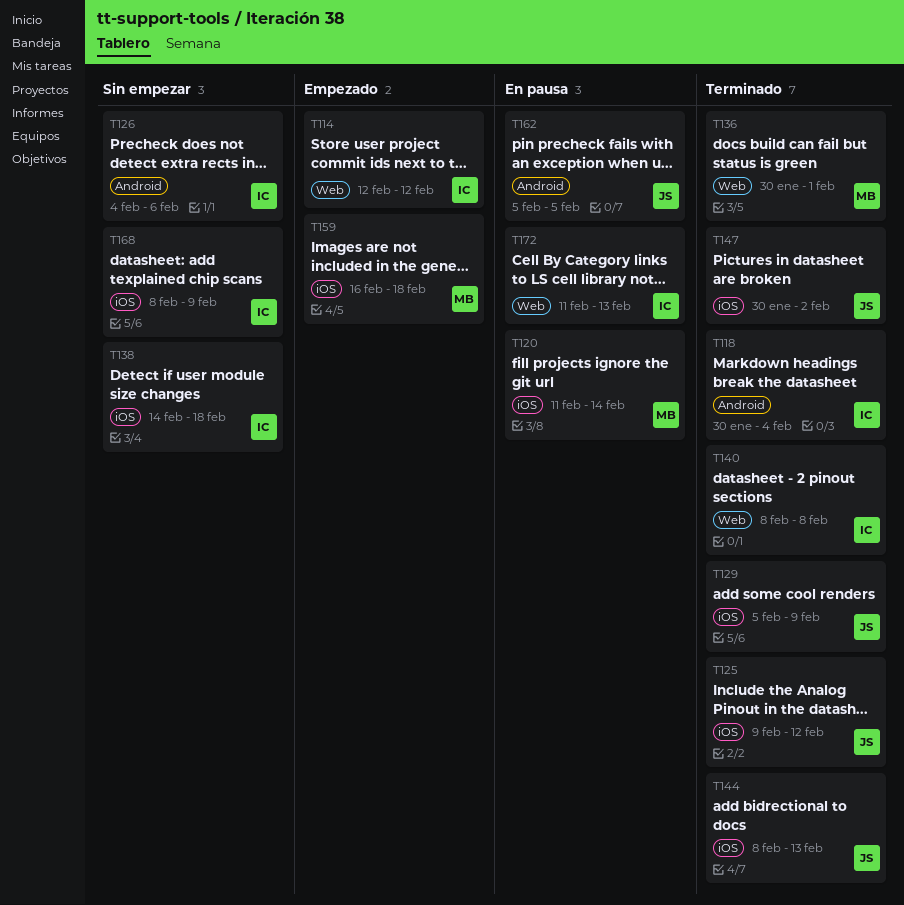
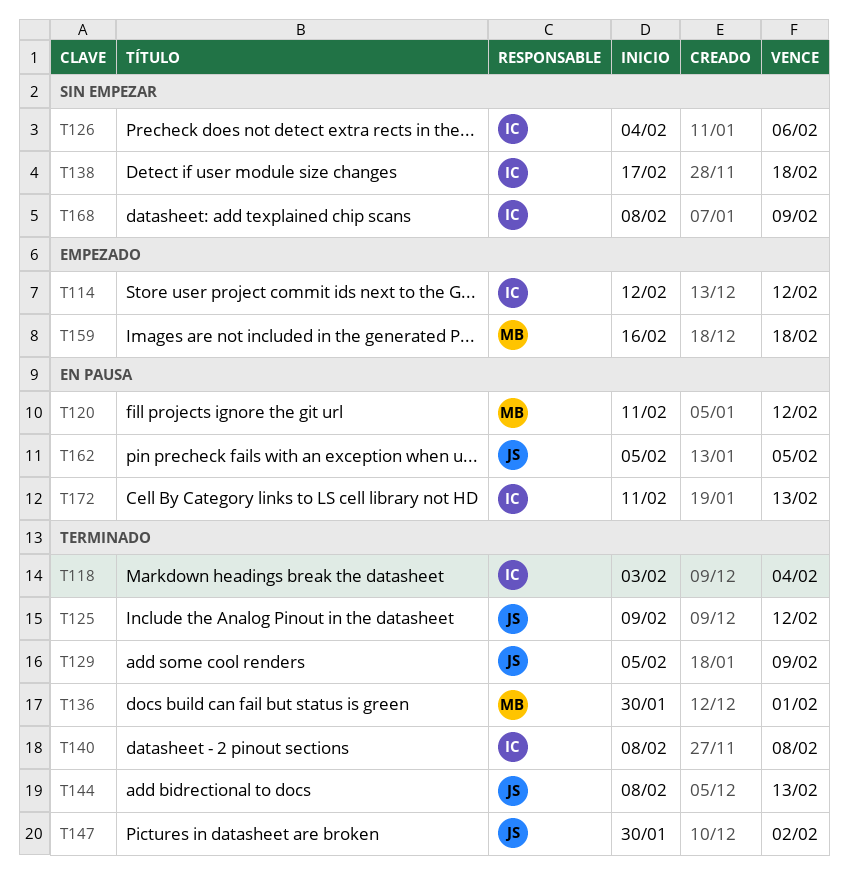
T118, start: Jan 30 -> Feb 3
T120, due: Feb 14 -> Feb 12
T138, start: Feb 14 -> Feb 17

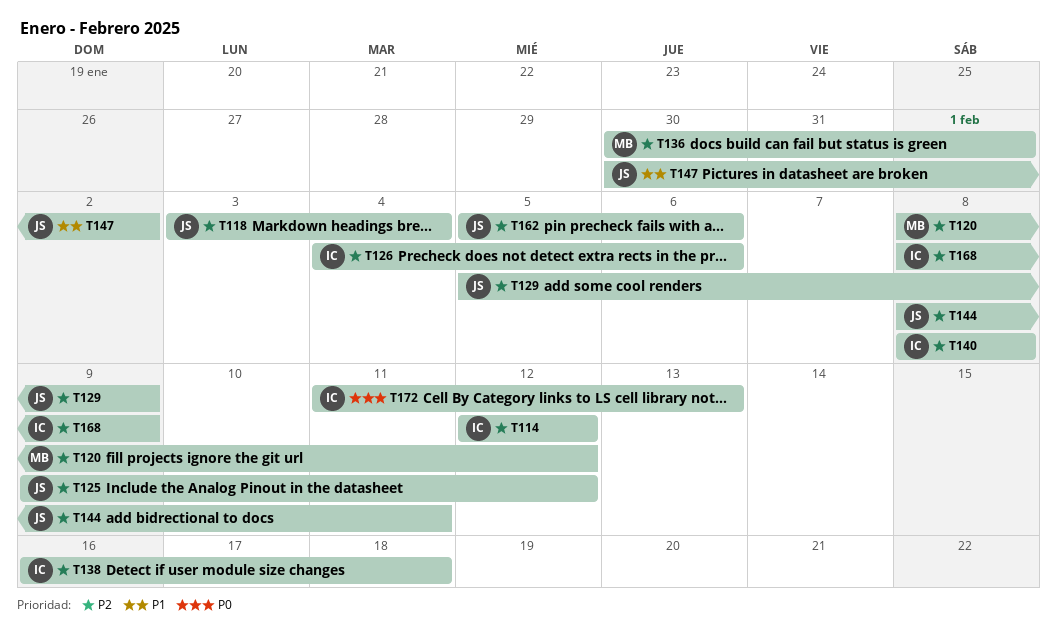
T118, owner: IC -> JS
T120, start: Feb 11 -> Feb 8
T138, start: Feb 17 -> Feb 16
T144, due: Feb 13 -> Feb 11
T159: present -> none
T162, due: Feb 5 -> Feb 6

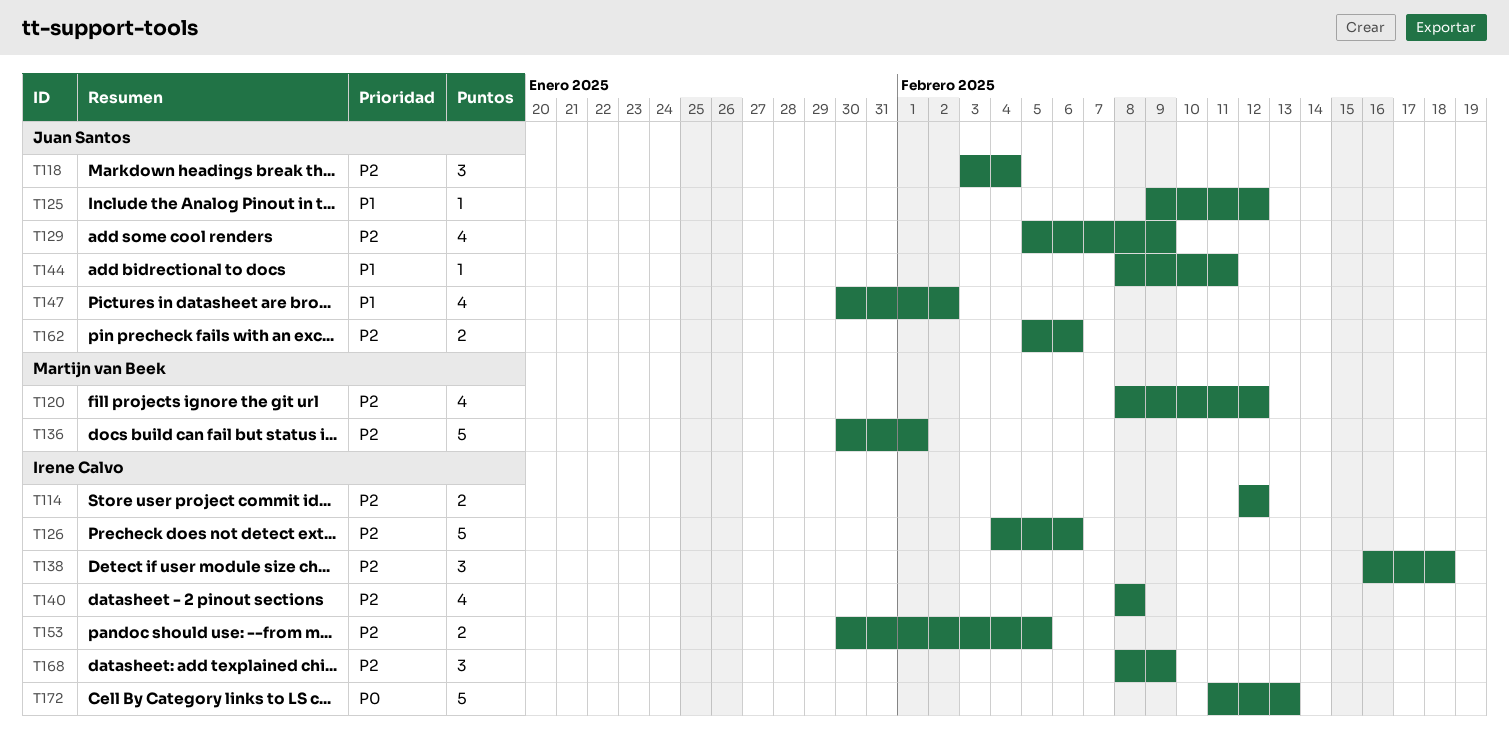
T125, priority: P2 -> P1
T144, priority: P2 -> P1
T153: none -> present

